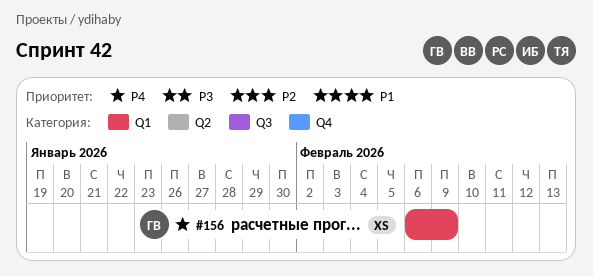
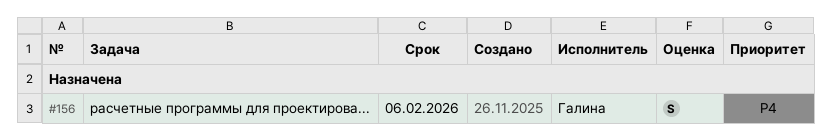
#156, estimate: XS -> S
#156, due: Feb 9 -> Feb 6

